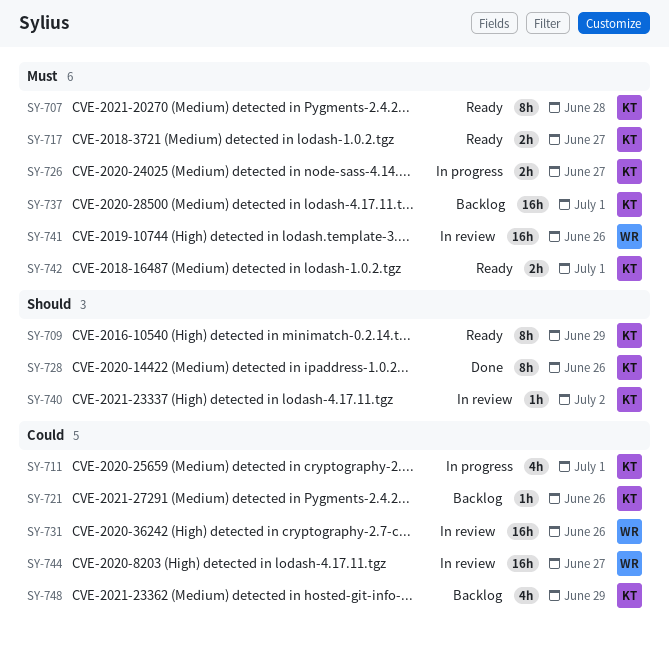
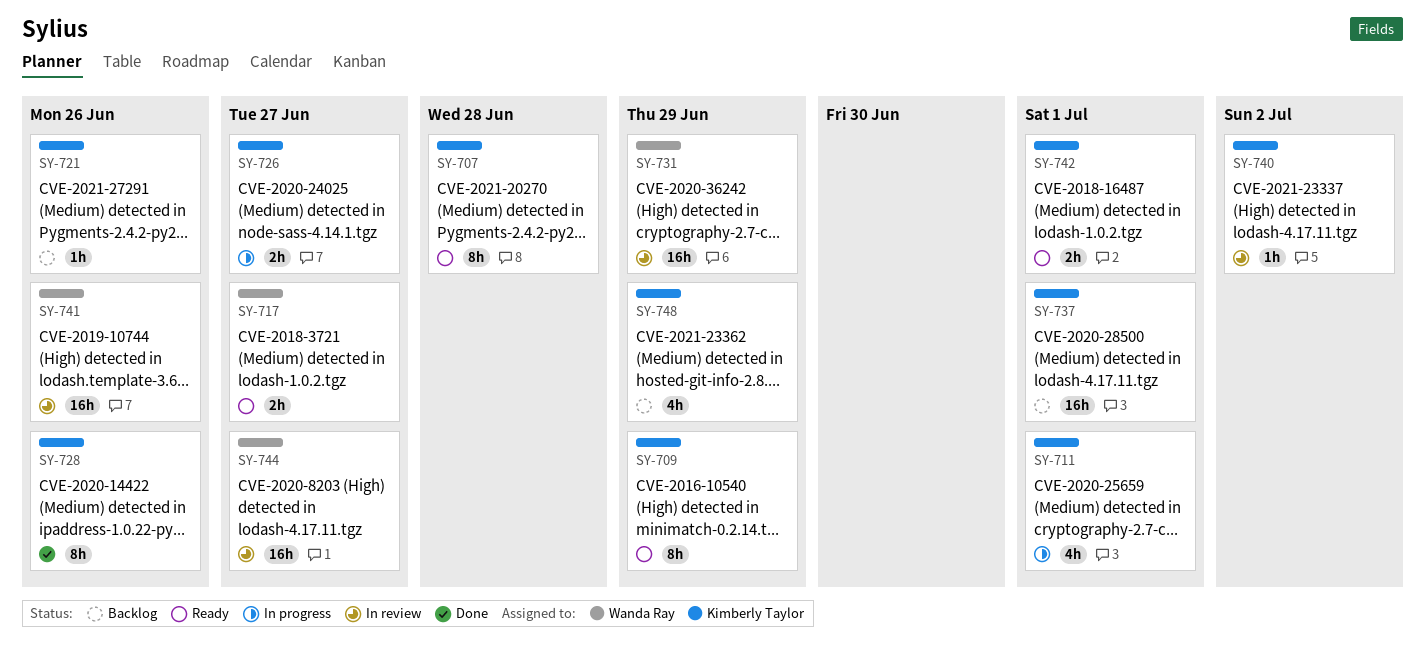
SY-717, owner: Kimberly Taylor -> Wanda Ray
SY-731, due: Jun 26 -> Jun 29

